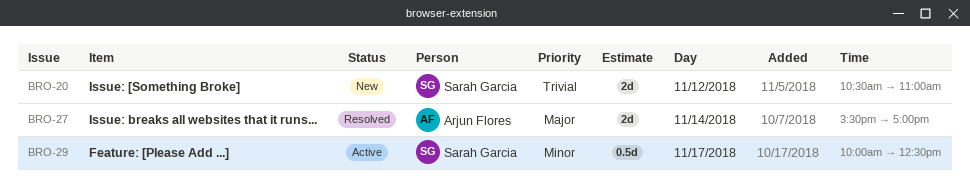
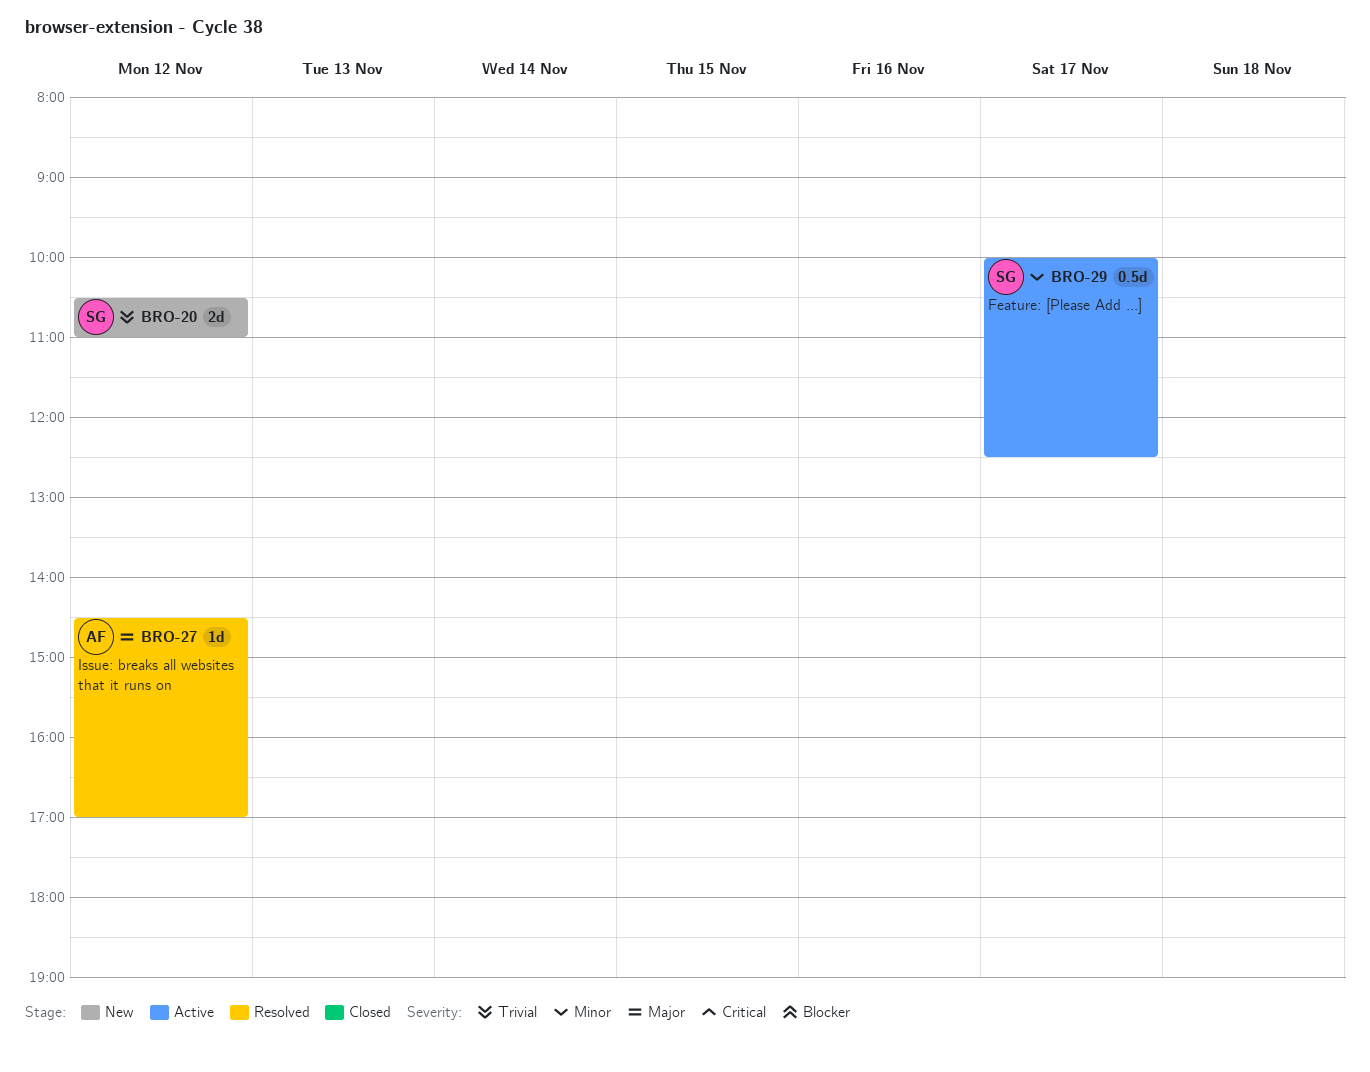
BRO-27, estimate: 2d -> 1d
BRO-27, day: Nov 14 -> Nov 12
BRO-27, begins: 15:30 -> 14:30

